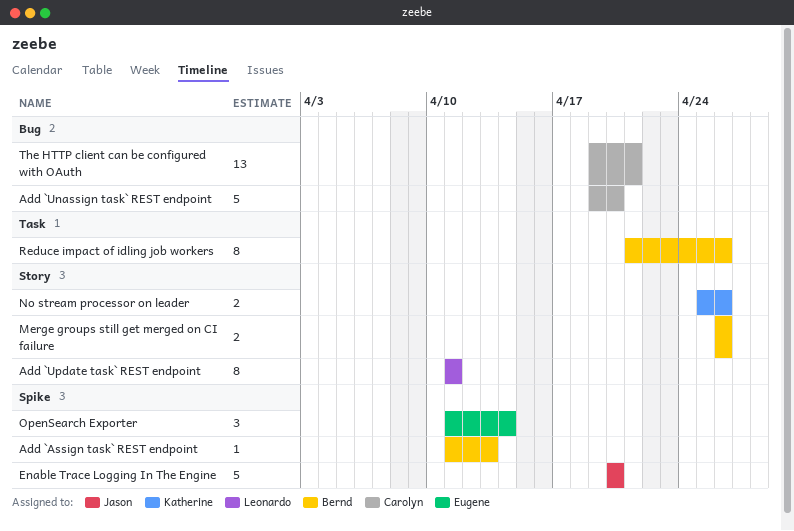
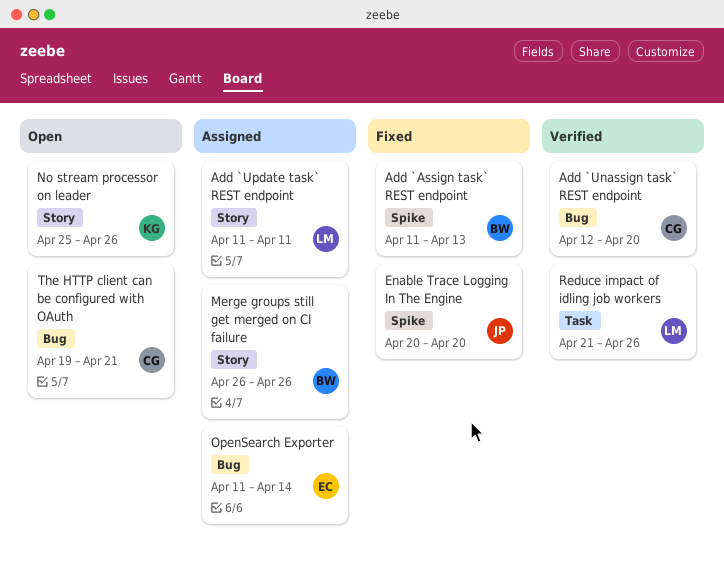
Add `Unassign task` REST endpoint, start: Apr 19 -> Apr 12
OpenSearch Exporter, label: Spike -> Bug
Reduce impact of idling job workers, owner: Bernd -> Leonardo

